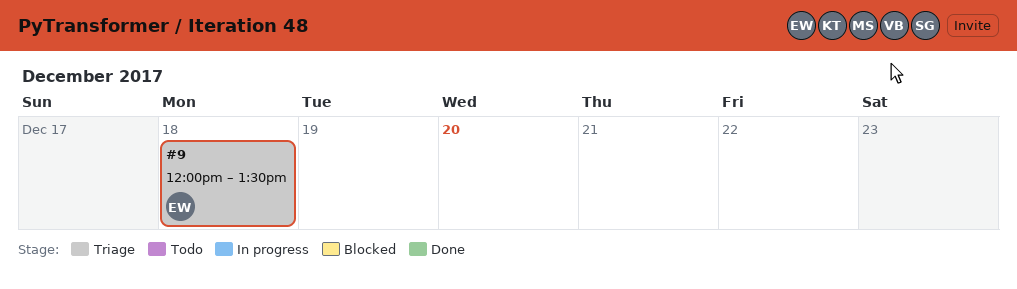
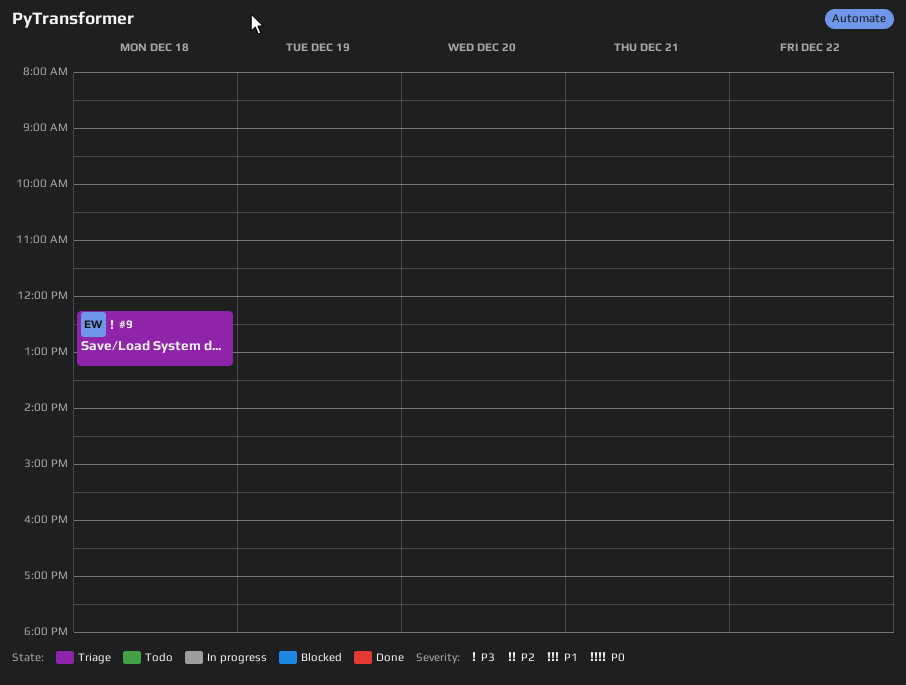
#9, begins: 12:00 -> 12:15
#9, ends: 13:30 -> 13:15

